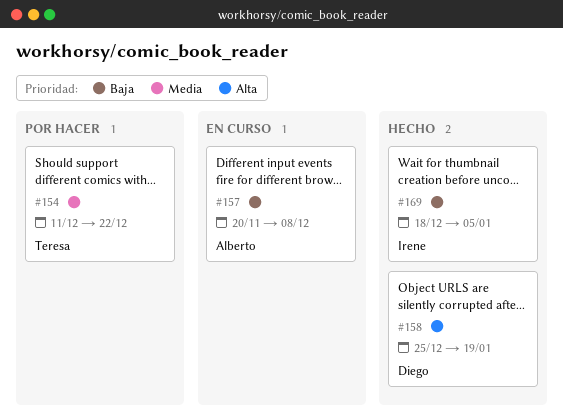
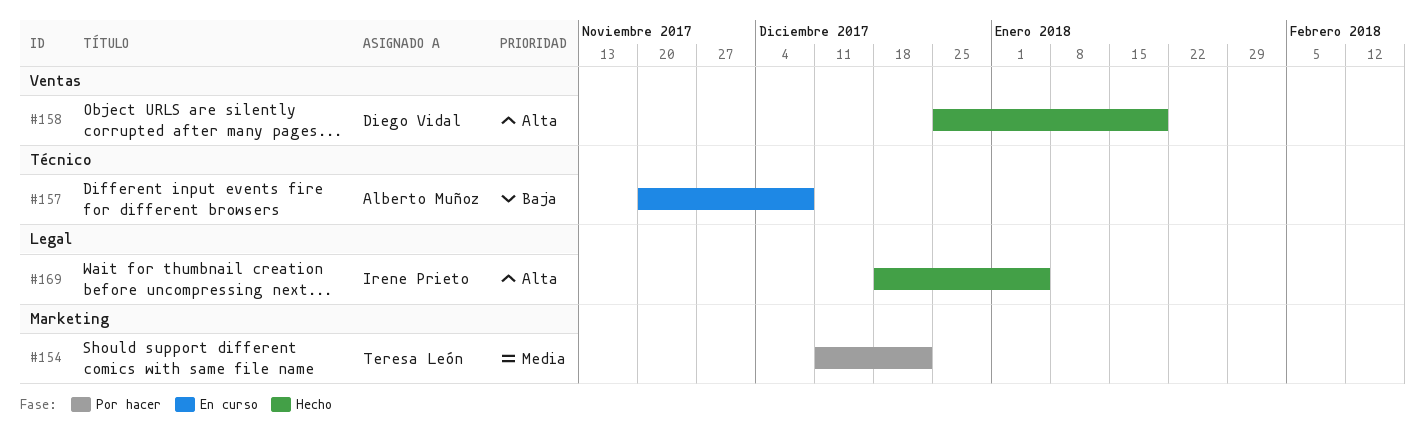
#169, priority: Baja -> Alta

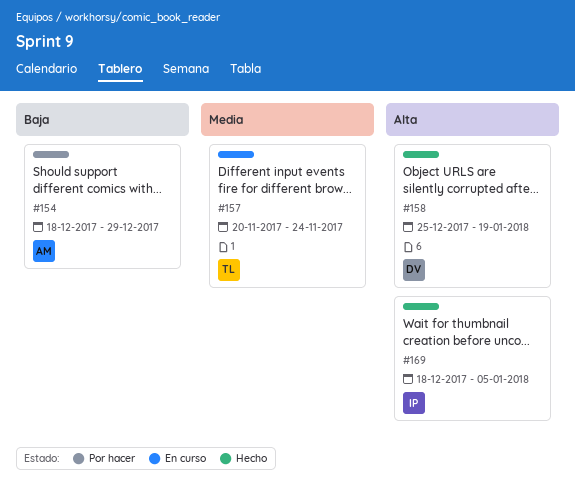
#154, owner: Teresa León -> Alberto Muñoz
#154, priority: Media -> Baja
#154, start: Dec 11 -> Dec 18
#154, due: Dec 22 -> Dec 29
#157, owner: Alberto Muñoz -> Teresa León
#157, priority: Baja -> Media
#157, due: Dec 8 -> Nov 24

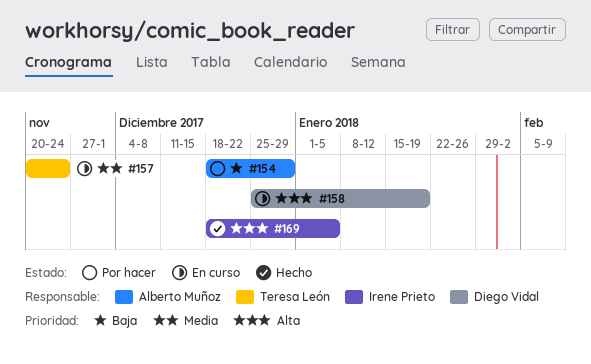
#158, status: Hecho -> En curso

